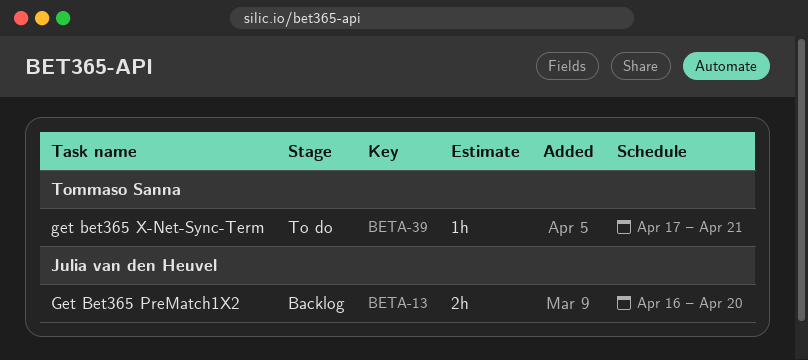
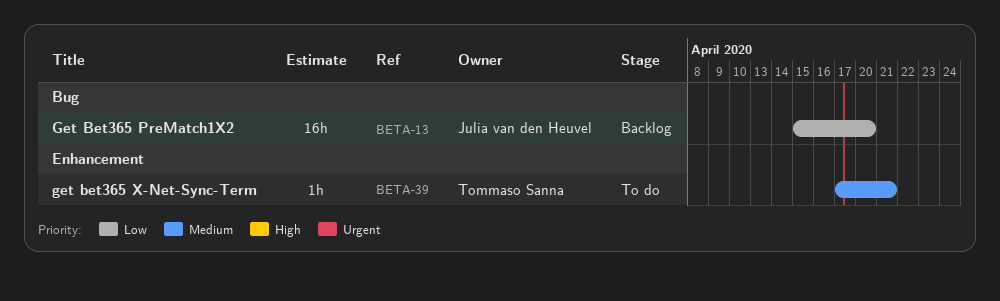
BETA-13, estimate: 2h -> 16h
BETA-13, start: Apr 16 -> Apr 15

